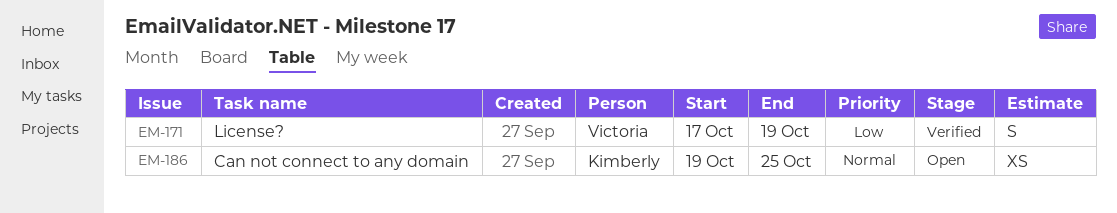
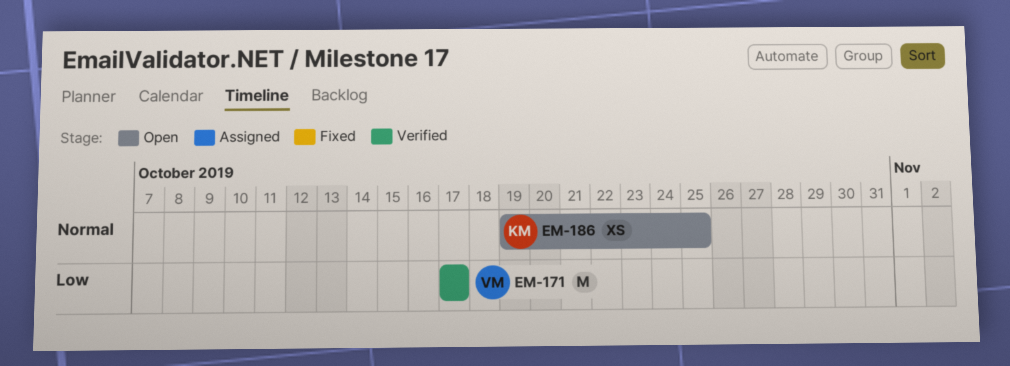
EM-171, estimate: S -> M
EM-171, due: Oct 19 -> Oct 17

